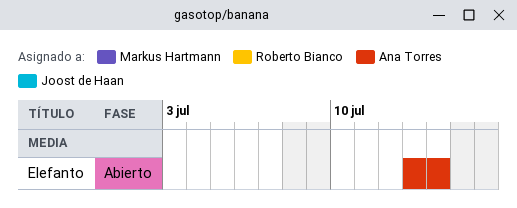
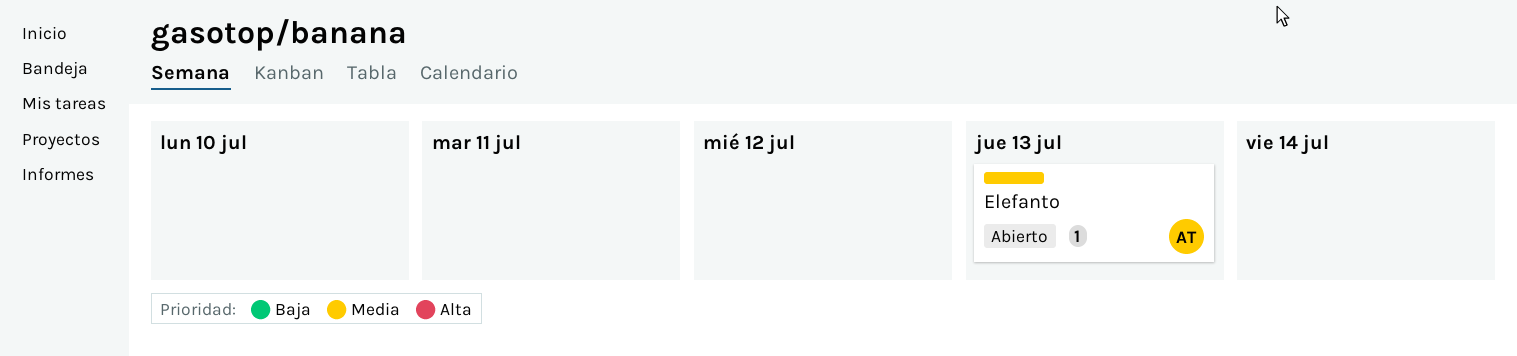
Elefanto, due: Jul 14 -> Jul 13

